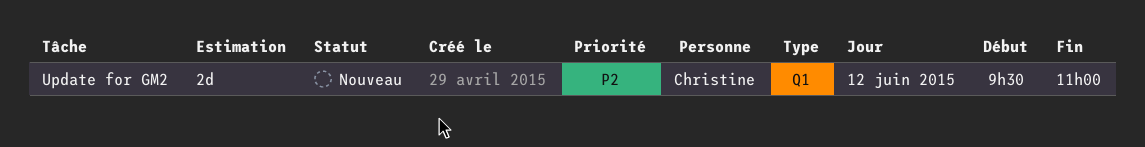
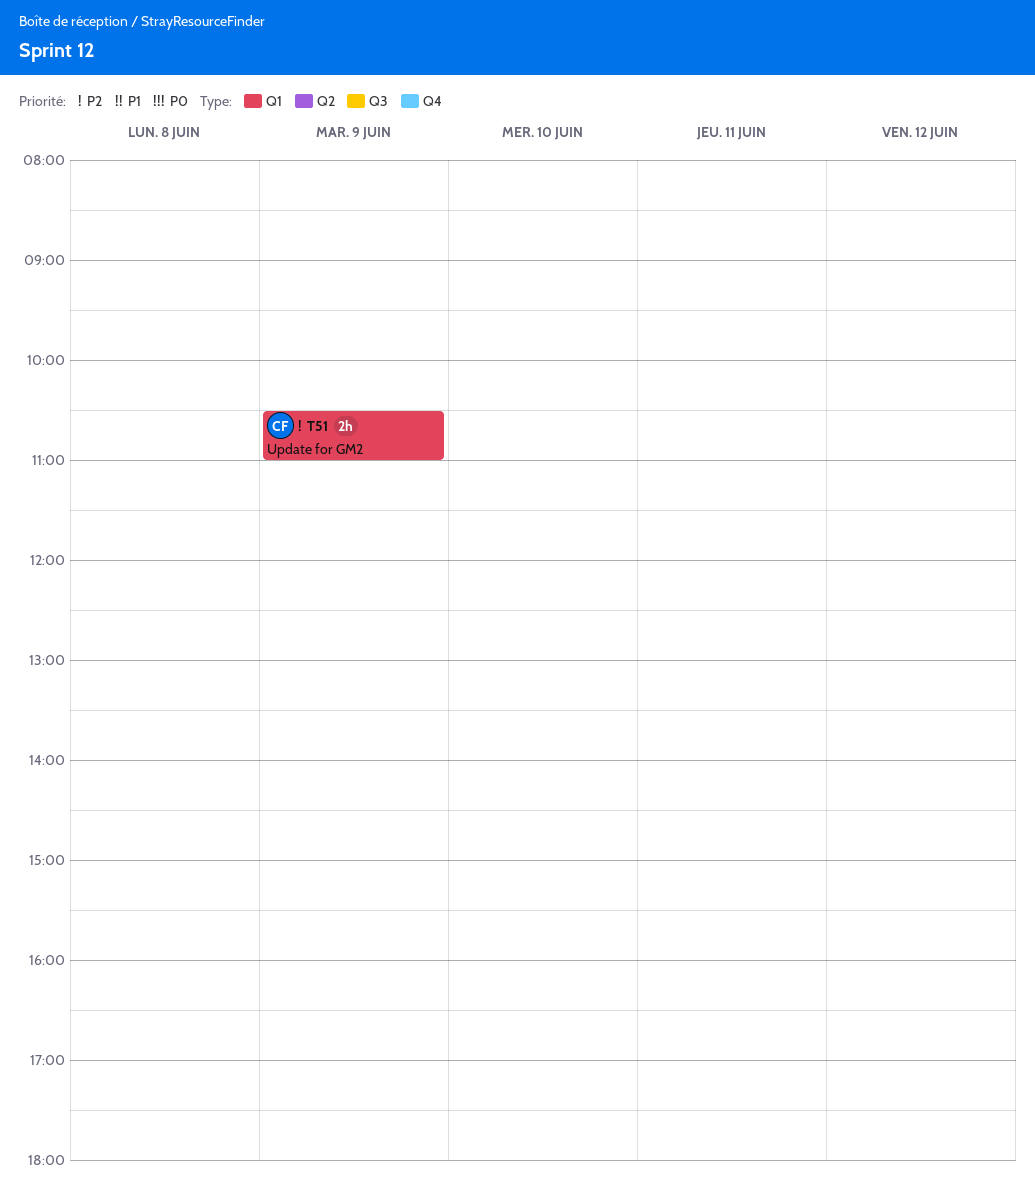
Update for GM2, estimate: 2d -> 2h
Update for GM2, day: Jun 12 -> Jun 9
Update for GM2, begins: 09:30 -> 10:30

